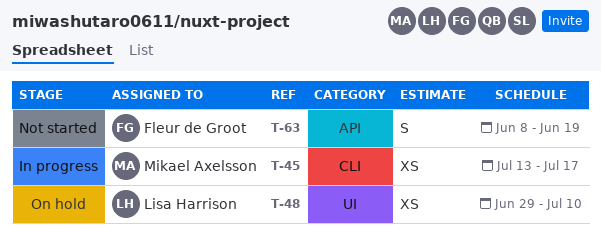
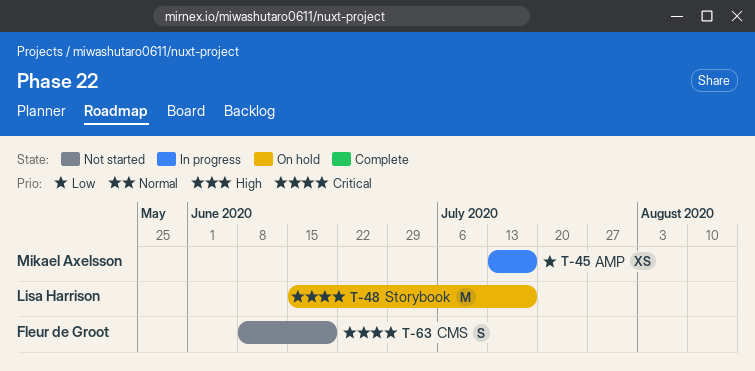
T-48, estimate: XS -> M
T-48, start: Jun 29 -> Jun 15
T-48, due: Jul 10 -> Jul 17

